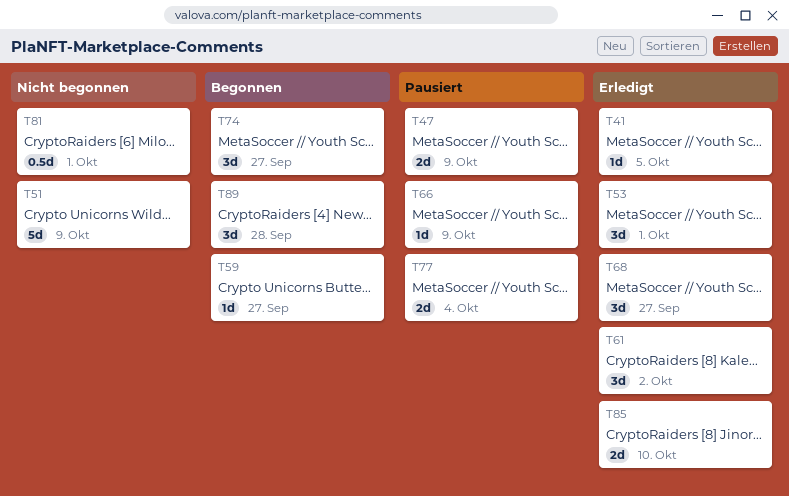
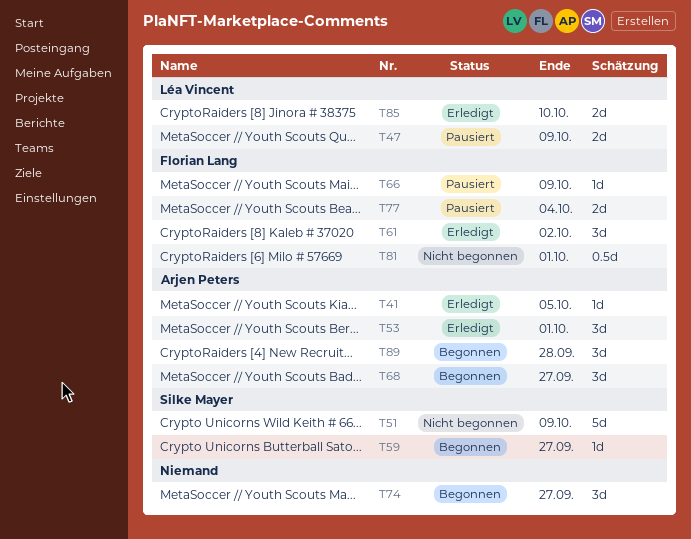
T68, status: Erledigt -> Begonnen

